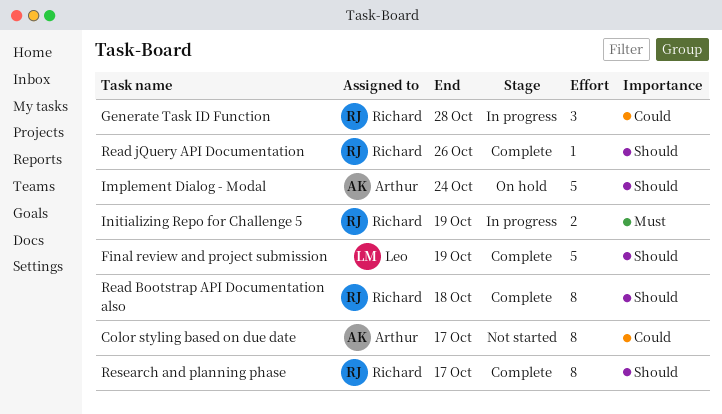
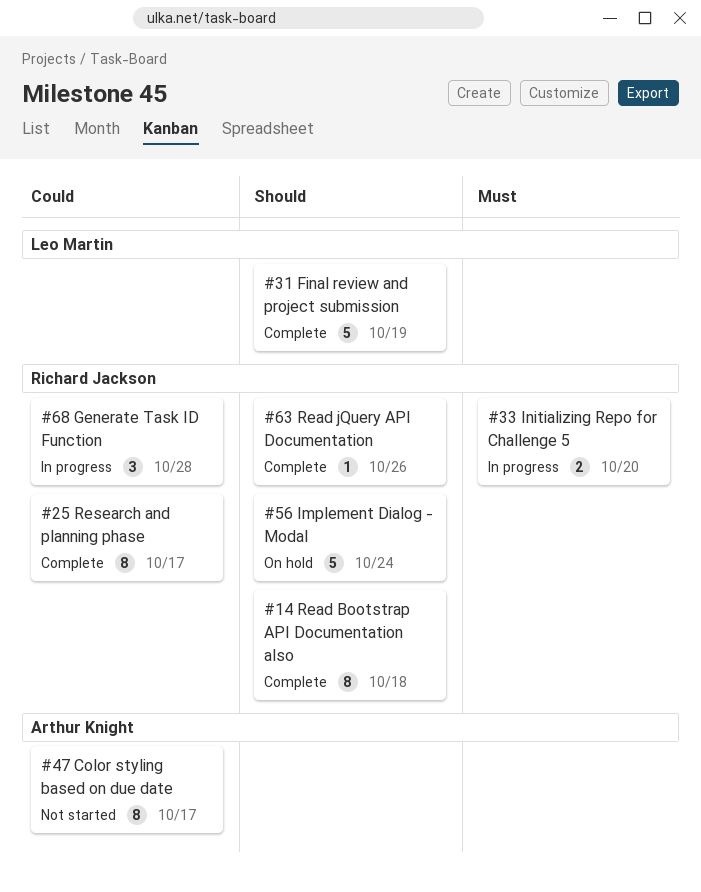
Implement Dialog - Modal, owner: Arthur Knight -> Richard Jackson
Initializing Repo for Challenge 5, due: Oct 19 -> Oct 20
Research and planning phase, priority: Should -> Could

